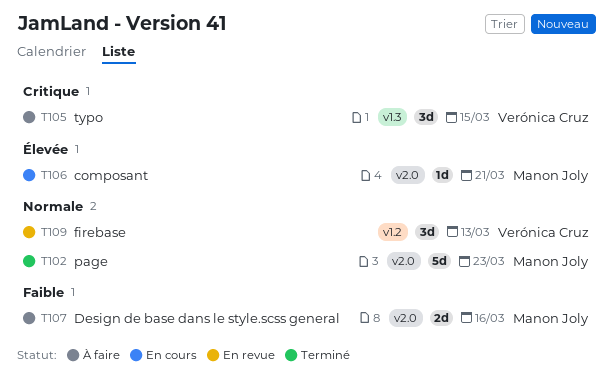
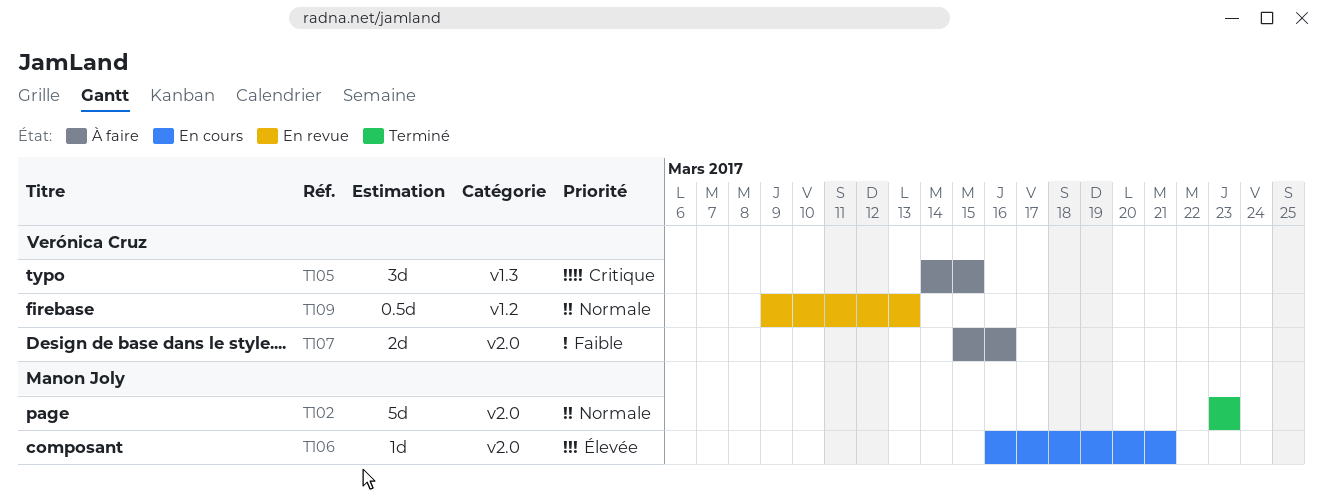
T107, owner: Manon Joly -> Verónica Cruz
T109, estimate: 3d -> 0.5d

